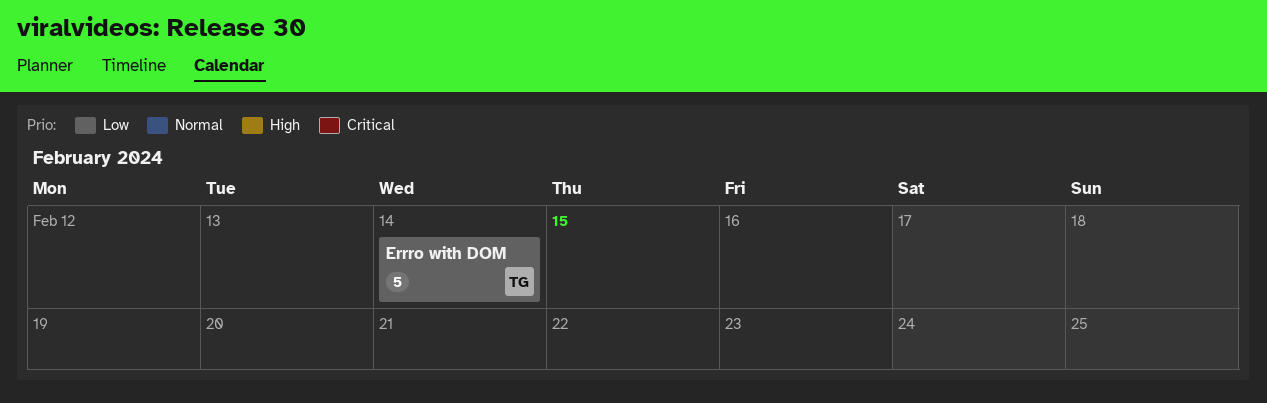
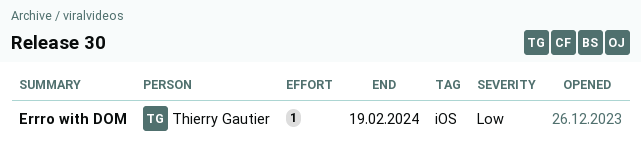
Errro with DOM, estimate: 5 -> 1
Errro with DOM, due: Feb 14 -> Feb 19

